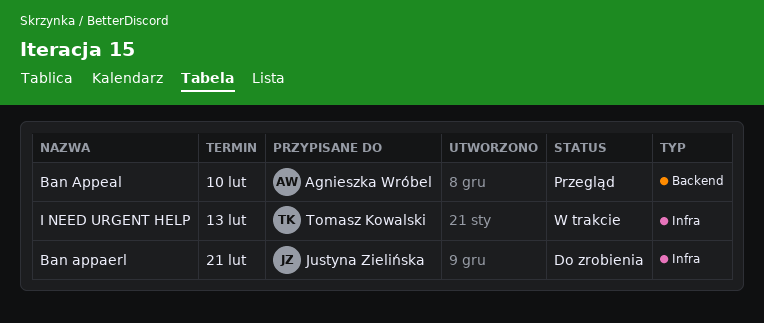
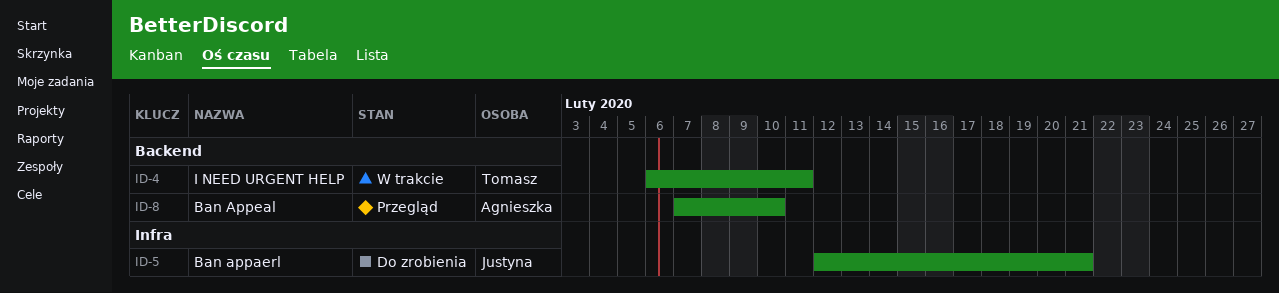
I NEED URGENT HELP, label: Infra -> Backend
I NEED URGENT HELP, due: Feb 13 -> Feb 11

